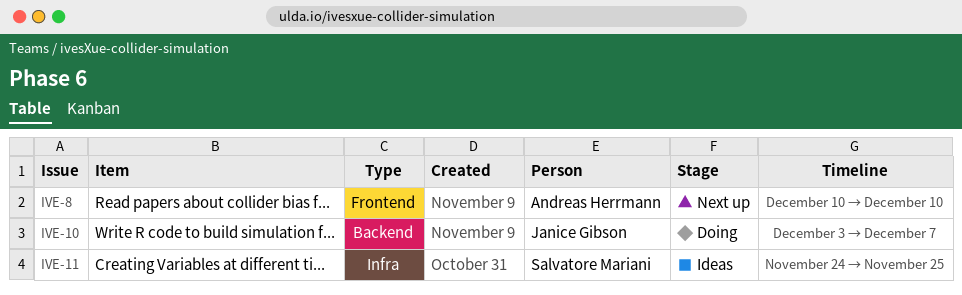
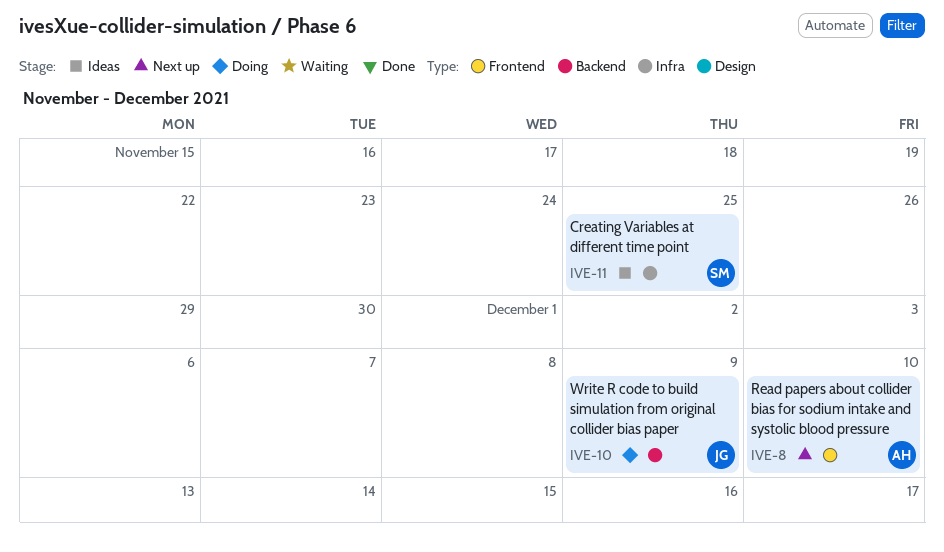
IVE-10, due: Dec 7 -> Dec 9

